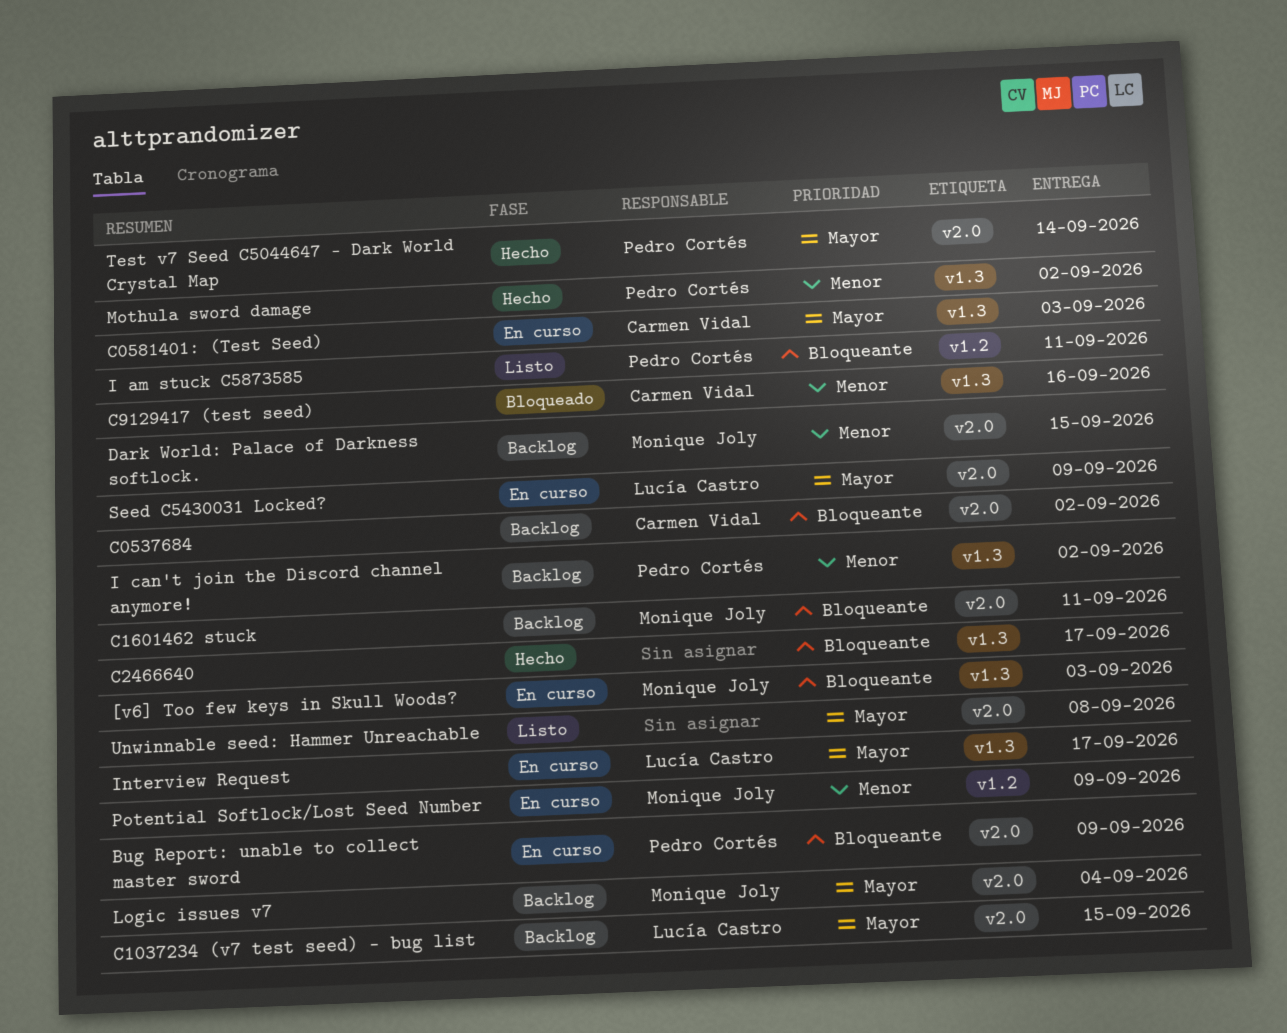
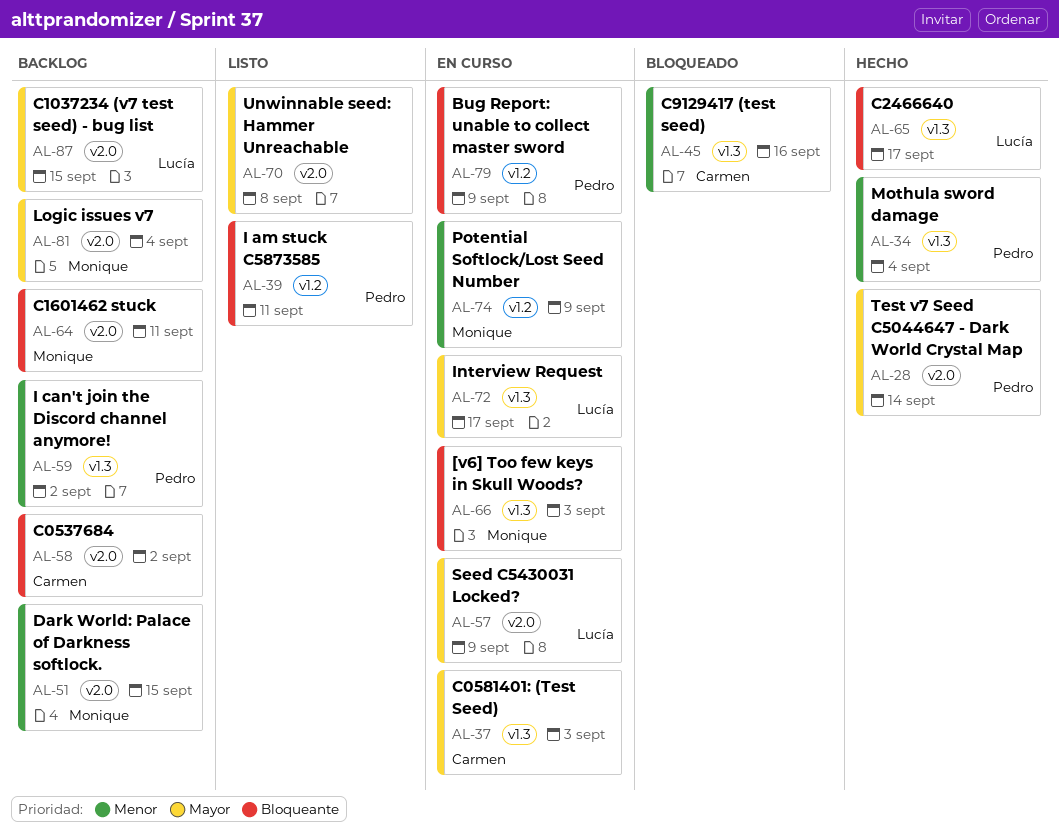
Bug Report: unable to collect master sword, label: v2.0 -> v1.2
C2466640, owner: none -> Lucía Castro
Mothula sword damage, due: Sep 2 -> Sep 4

